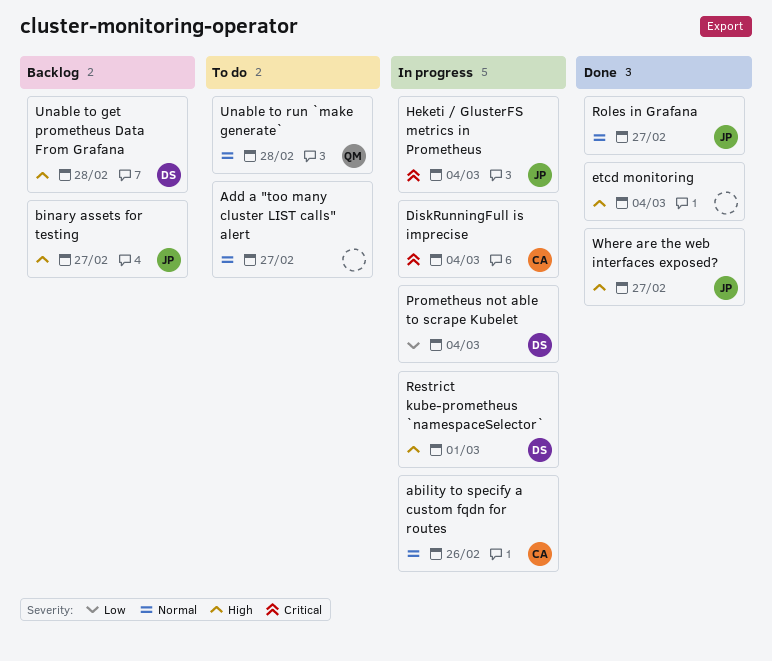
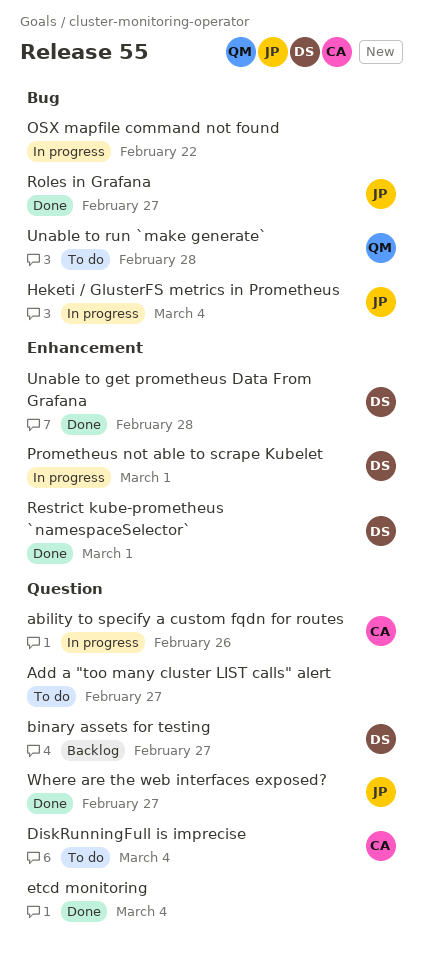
binary assets for testing, owner: JP -> DS
DiskRunningFull is imprecise, status: In progress -> To do
OSX mapfile command not found: none -> present
Prometheus not able to scrape Kubelet, due: Mar 4 -> Mar 1
Restrict kube-prometheus `namespaceSelector`, status: In progress -> Done
Unable to get prometheus Data From Grafana, status: Backlog -> Done

